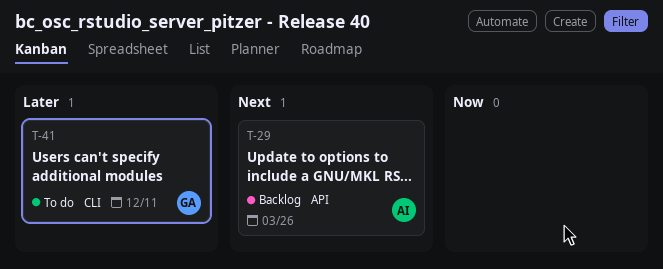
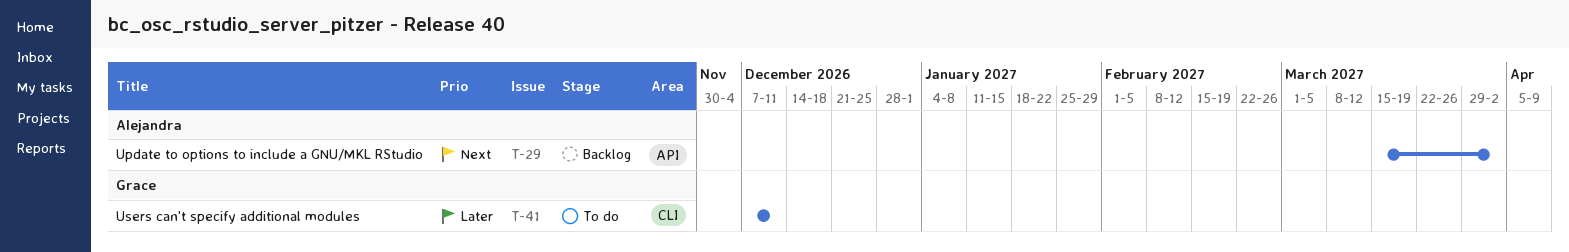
T-29, due: Mar 26 -> Apr 2

